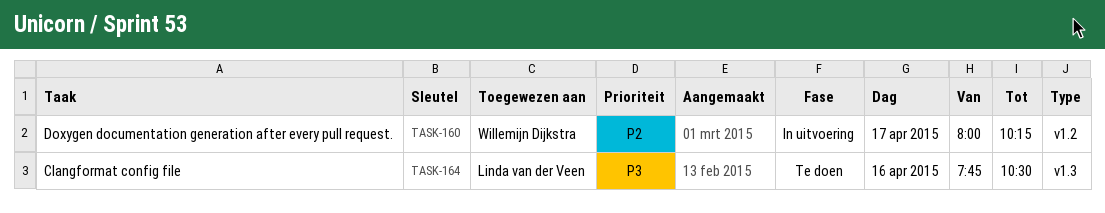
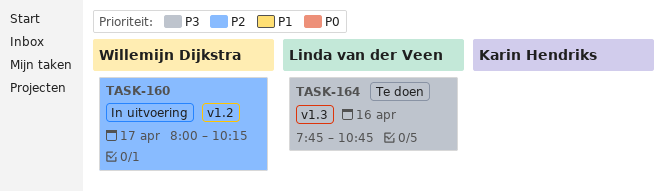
TASK-164, ends: 10:30 -> 10:45

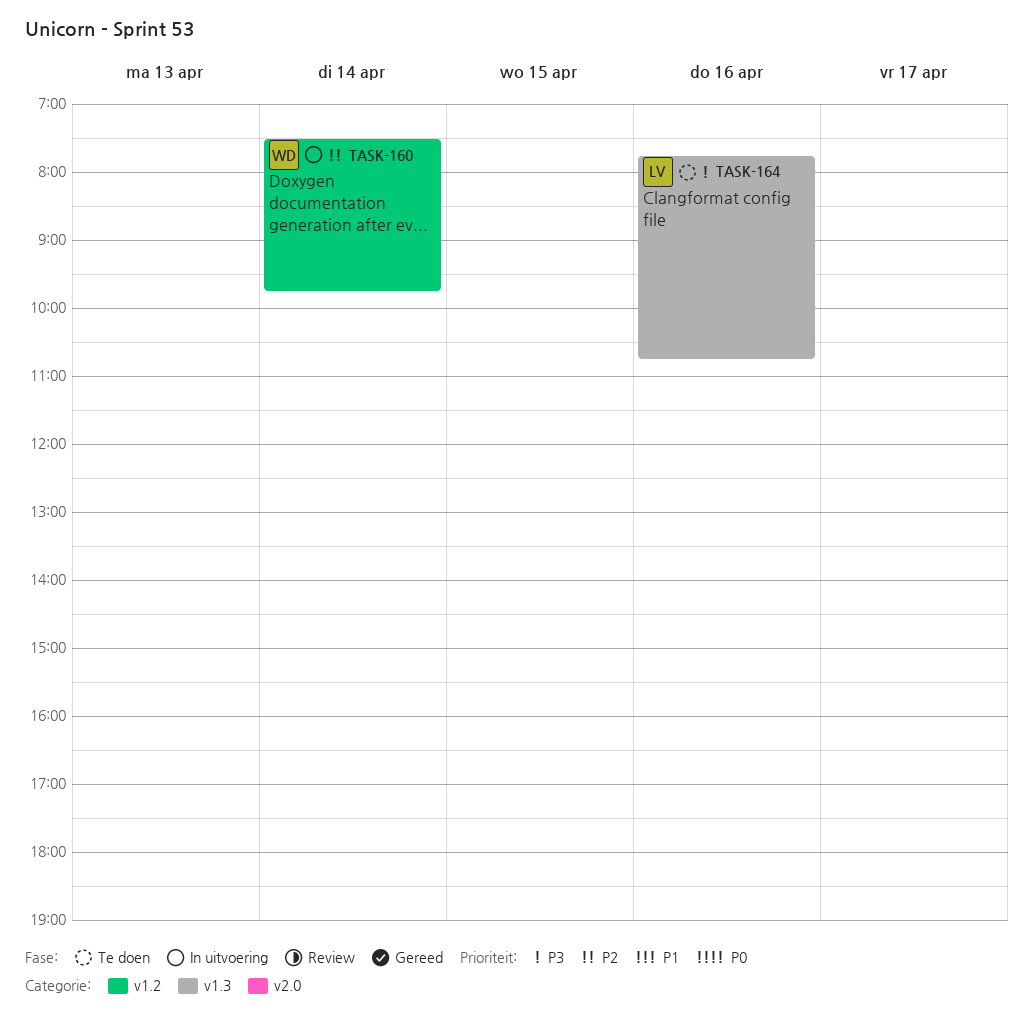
TASK-160, day: Apr 17 -> Apr 14
TASK-160, begins: 08:00 -> 07:30
TASK-160, ends: 10:15 -> 09:45

